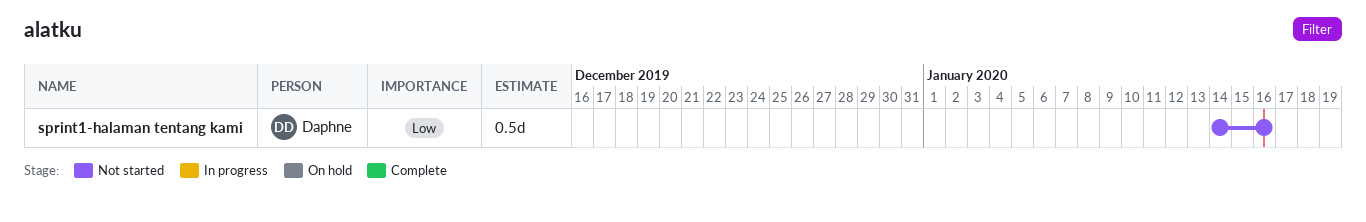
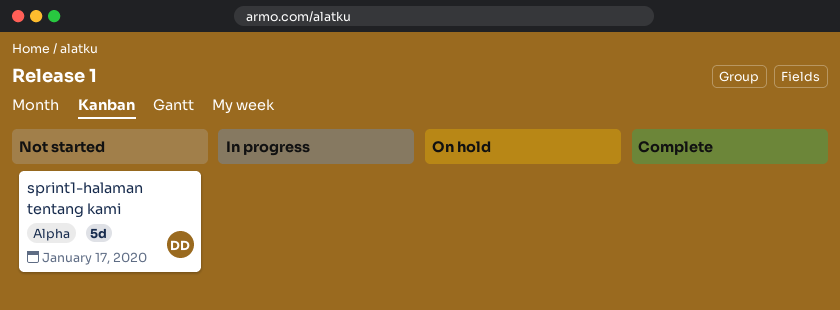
sprint1-halaman tentang kami, estimate: 0.5d -> 5d
sprint1-halaman tentang kami, due: Jan 16 -> Jan 17

